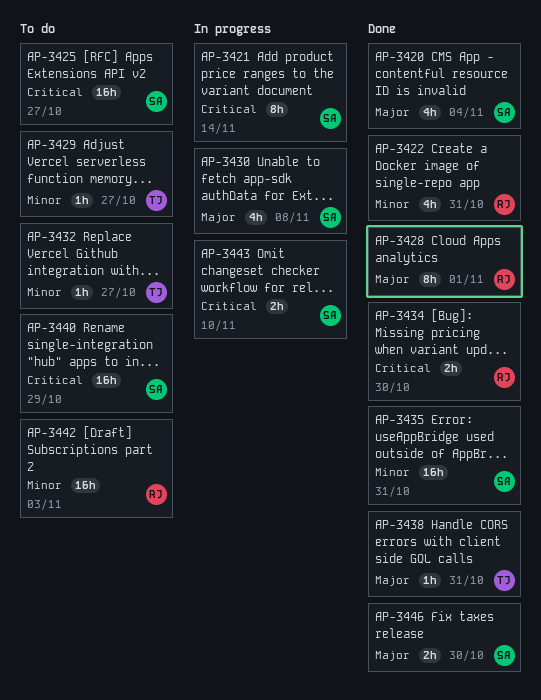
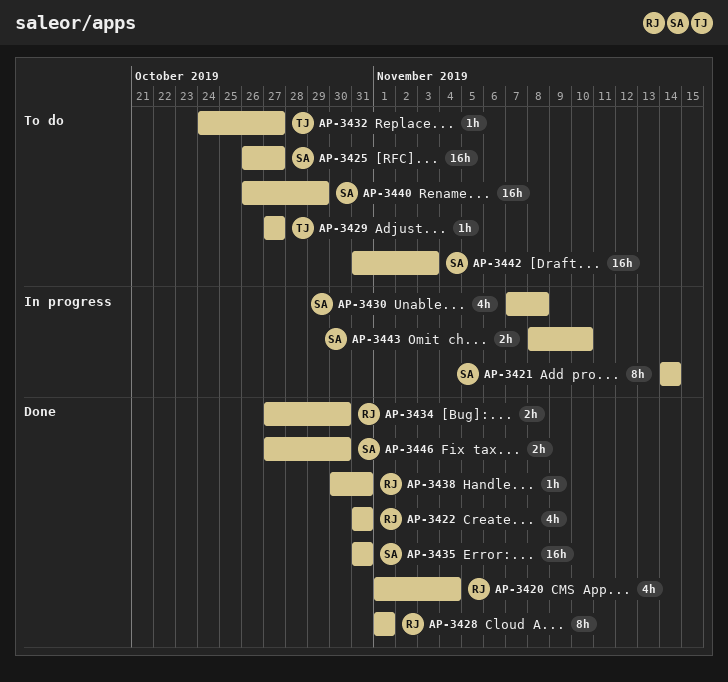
AP-3420, owner: SA -> RJ
AP-3438, owner: TJ -> RJ
AP-3442, owner: RJ -> SA

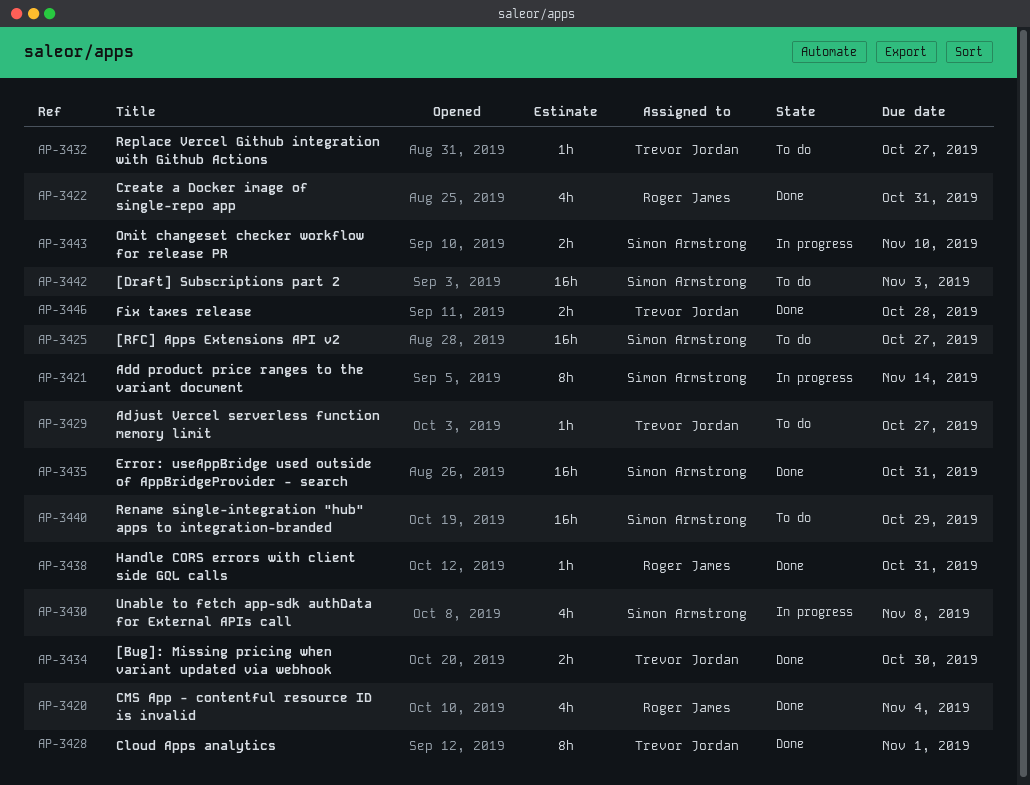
AP-3428, owner: Roger James -> Trevor Jordan
AP-3434, owner: Roger James -> Trevor Jordan
AP-3446, owner: Simon Armstrong -> Trevor Jordan
AP-3446, due: Oct 30 -> Oct 28

